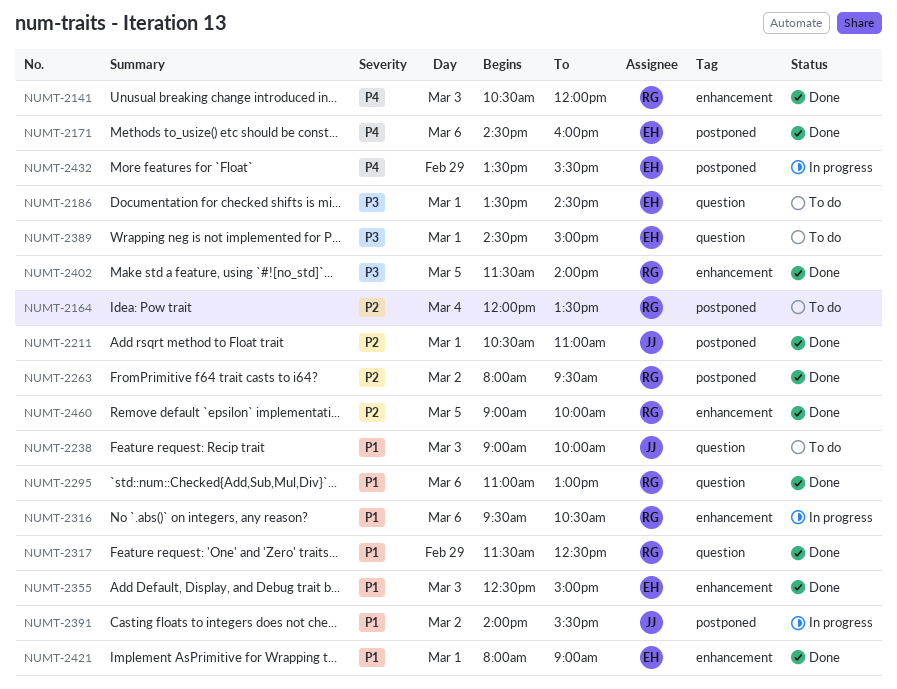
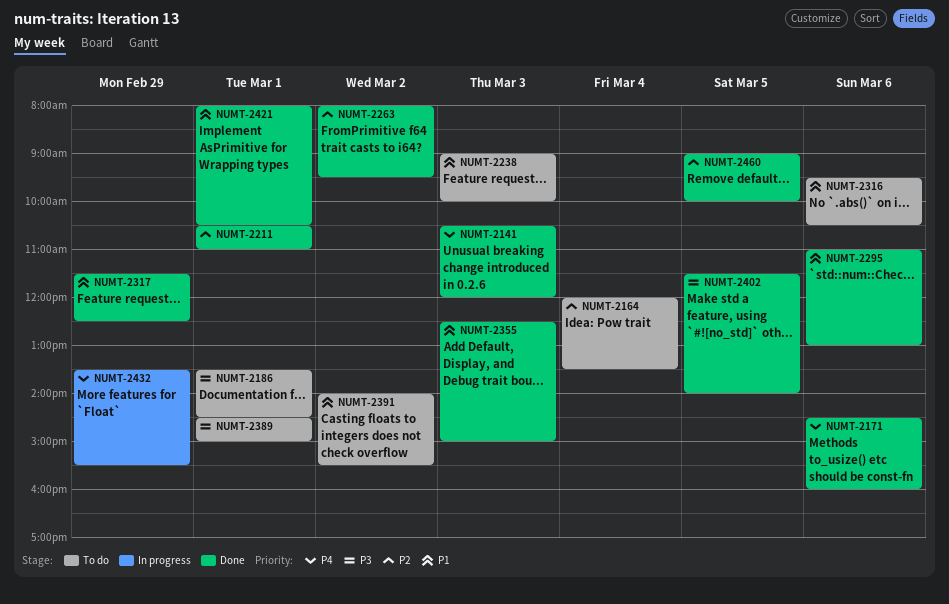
NUMT-2316, status: In progress -> To do
NUMT-2391, status: In progress -> To do
NUMT-2421, ends: 09:00 -> 10:30

